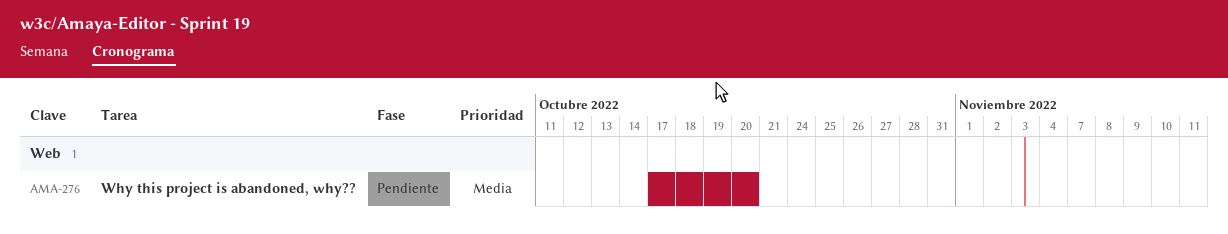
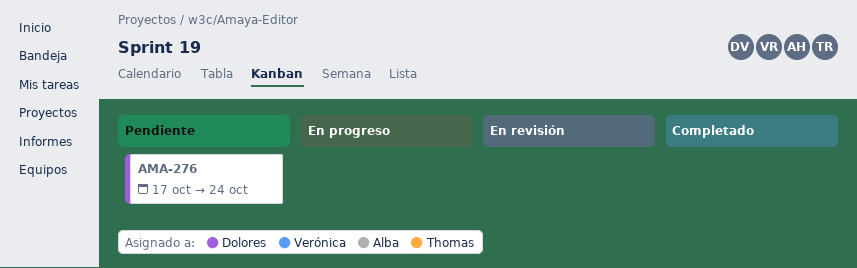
AMA-276, due: Oct 20 -> Oct 24

